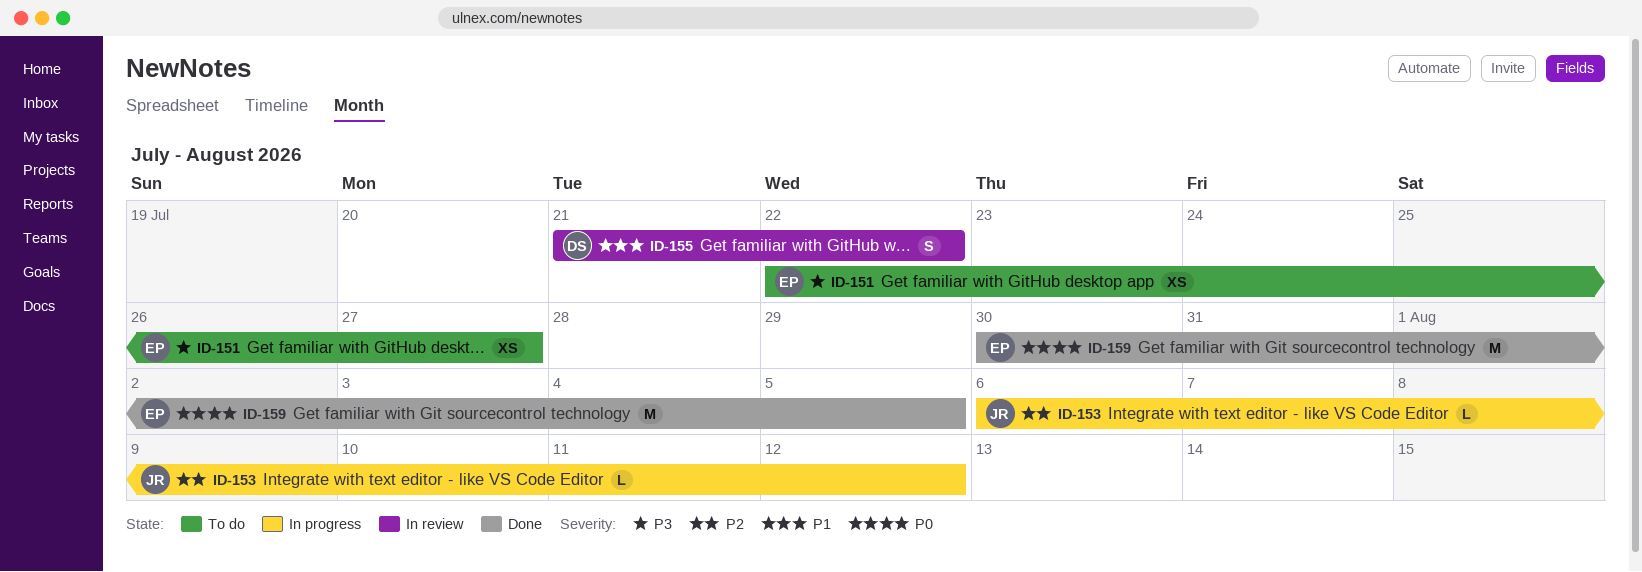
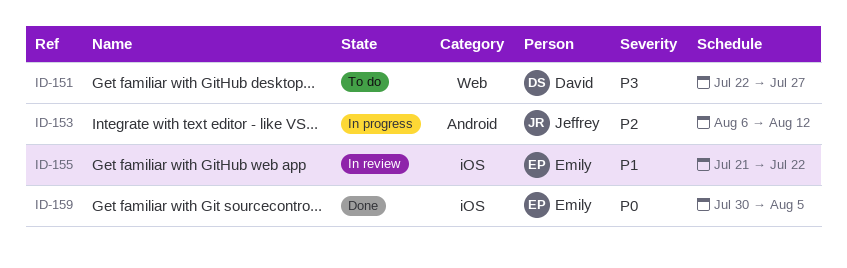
ID-151, owner: Emily -> David
ID-155, owner: David -> Emily

